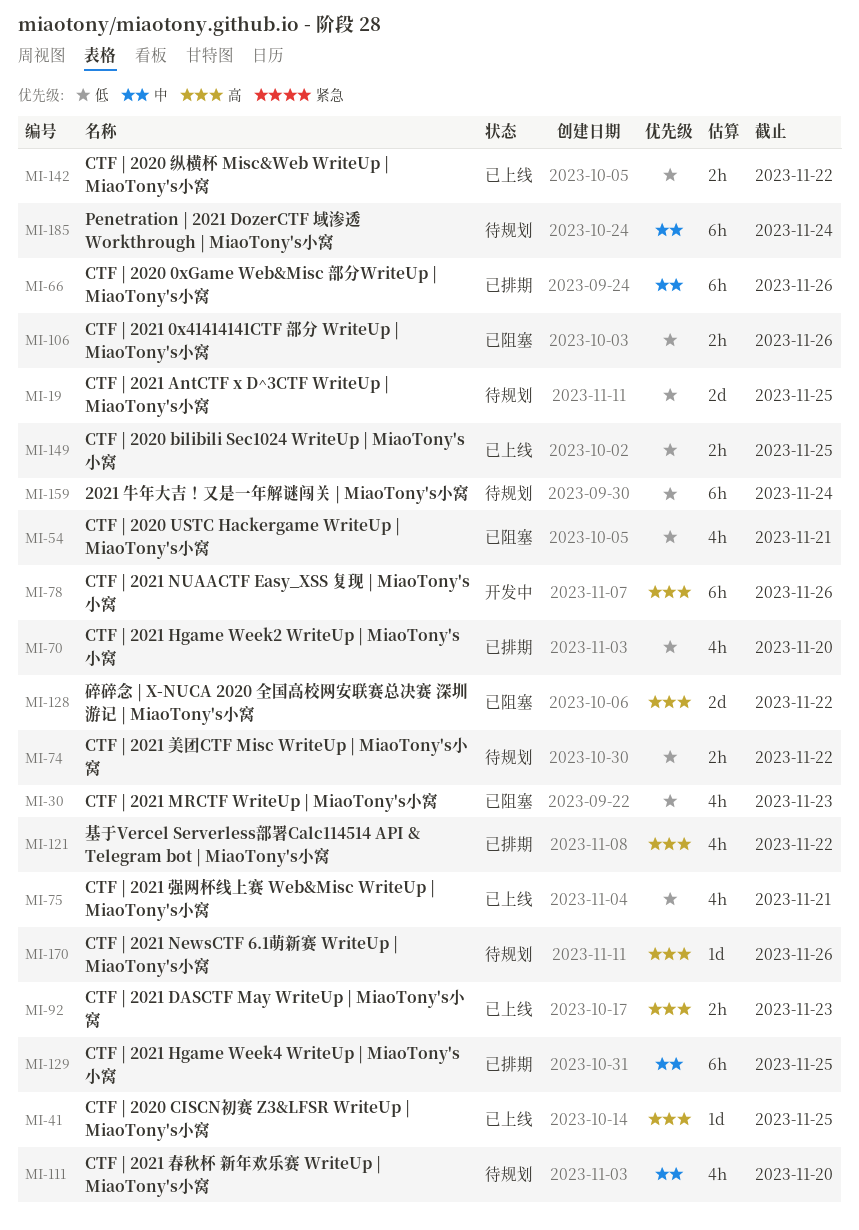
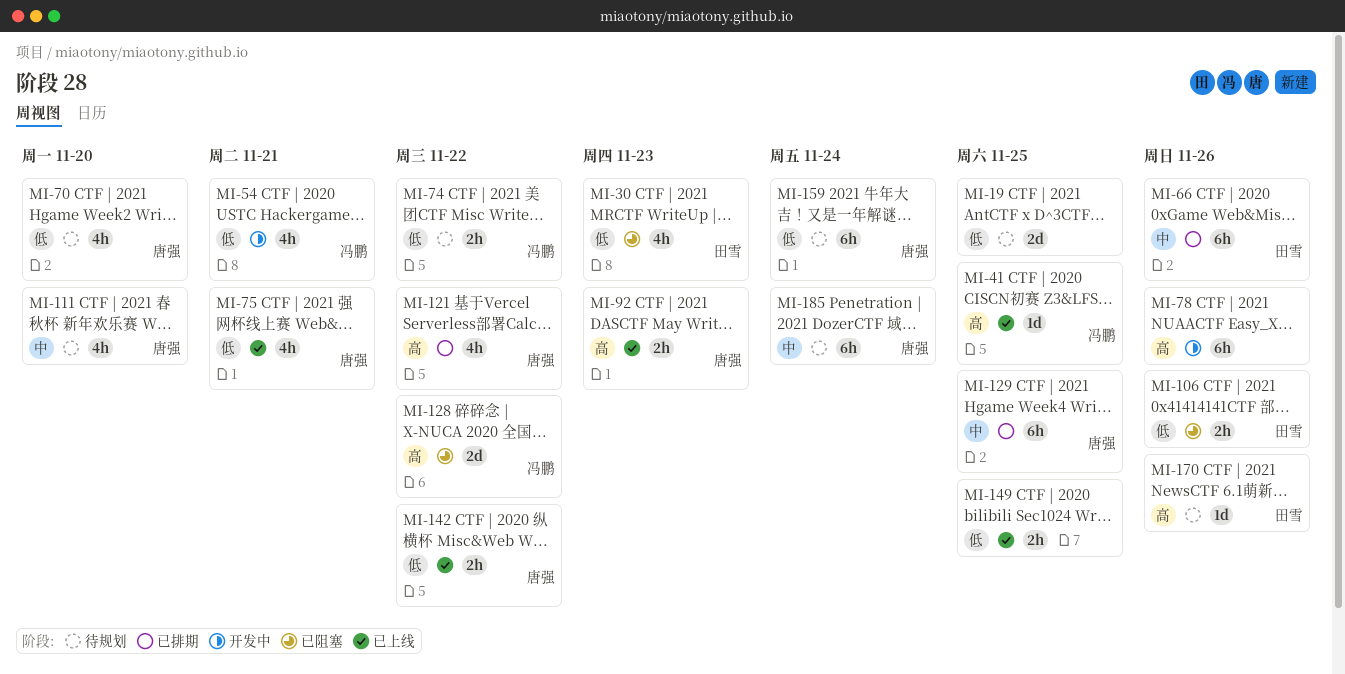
MI-54, status: 已阻塞 -> 开发中
MI-70, status: 已排期 -> 待规划

